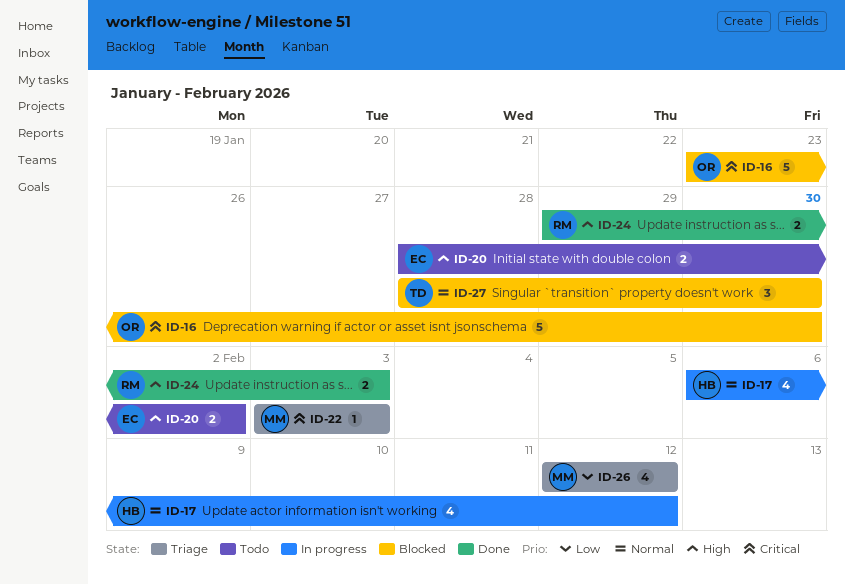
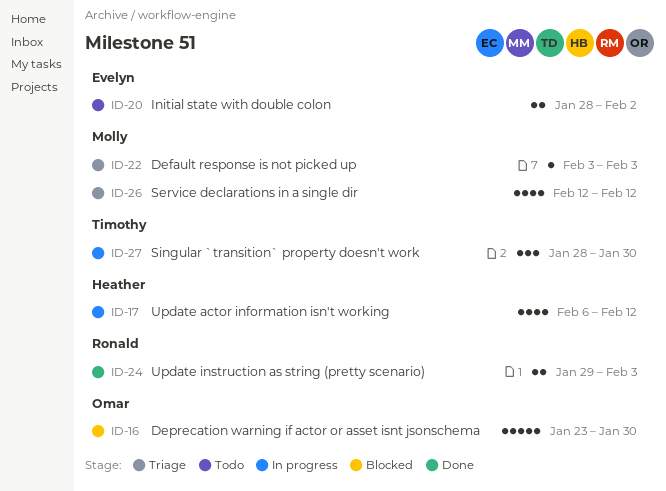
ID-27, status: Blocked -> In progress

